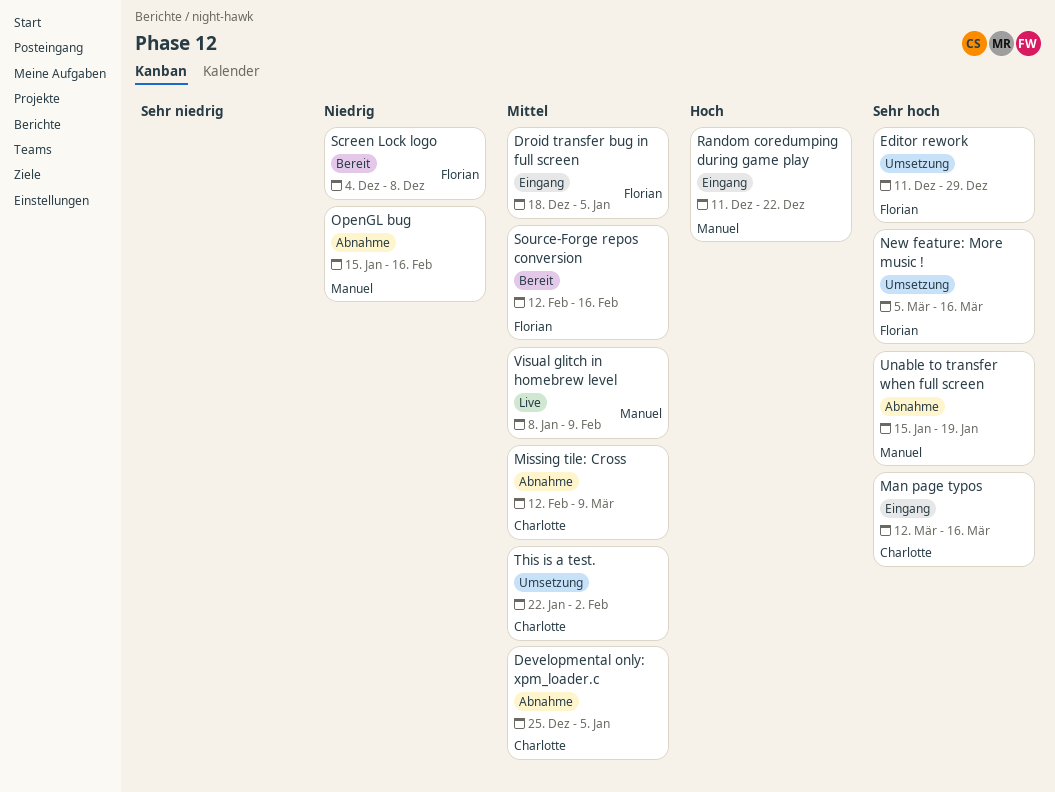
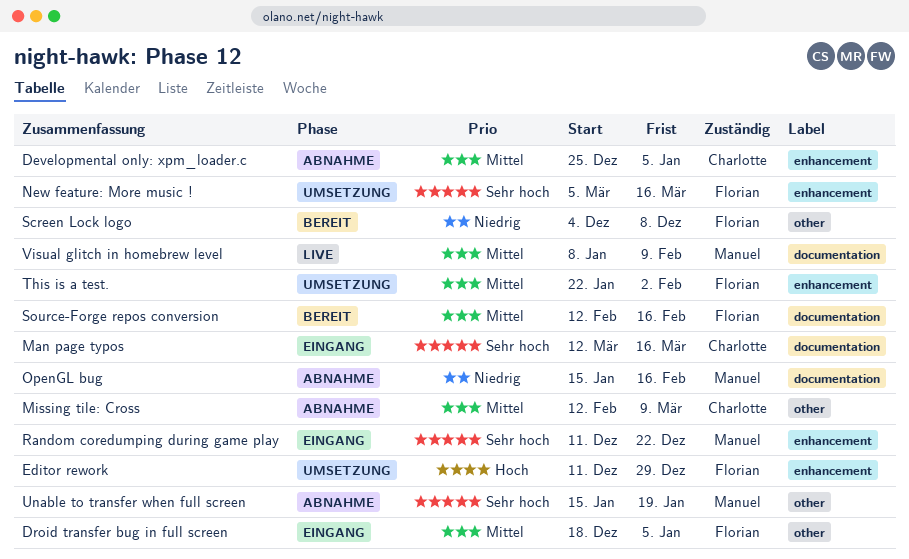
Editor rework, priority: Sehr hoch -> Hoch
Random coredumping during game play, priority: Hoch -> Sehr hoch
This is a test., owner: Charlotte -> Florian

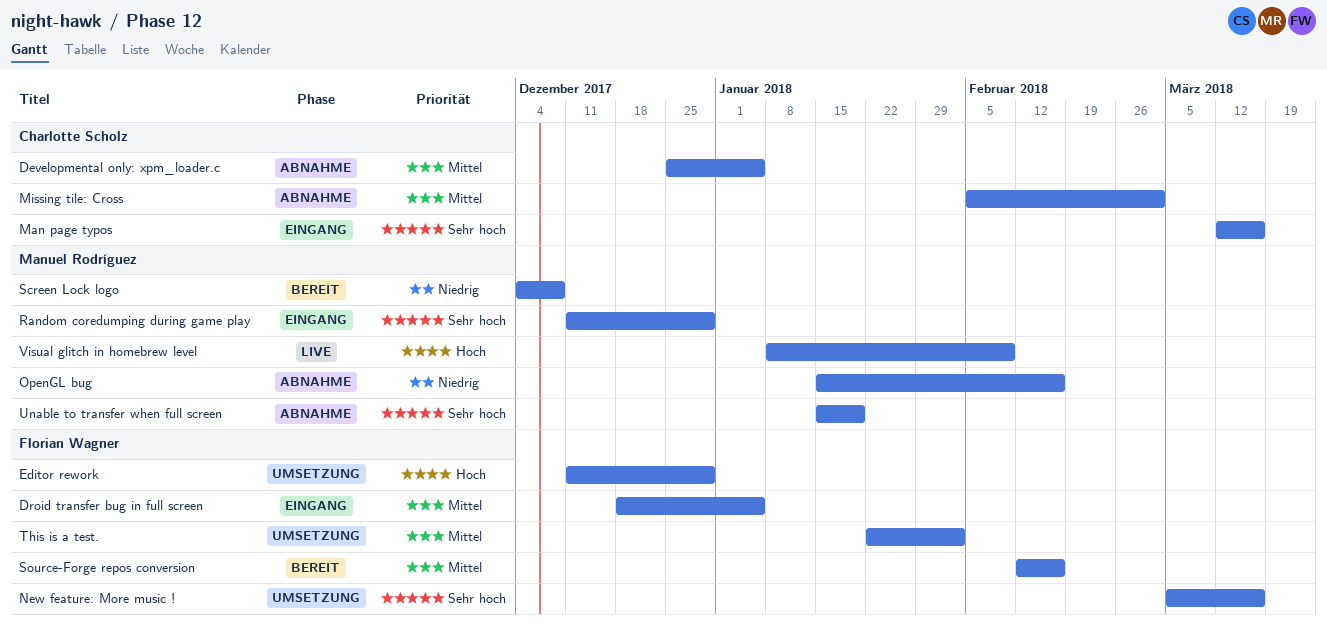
Missing tile: Cross, start: Feb 12 -> Feb 5
Missing tile: Cross, due: Mar 9 -> Mar 2
Random coredumping during game play, due: Dec 22 -> Dec 29
Screen Lock logo, owner: Florian Wagner -> Manuel Rodríguez
Visual glitch in homebrew level, priority: Mittel -> Hoch

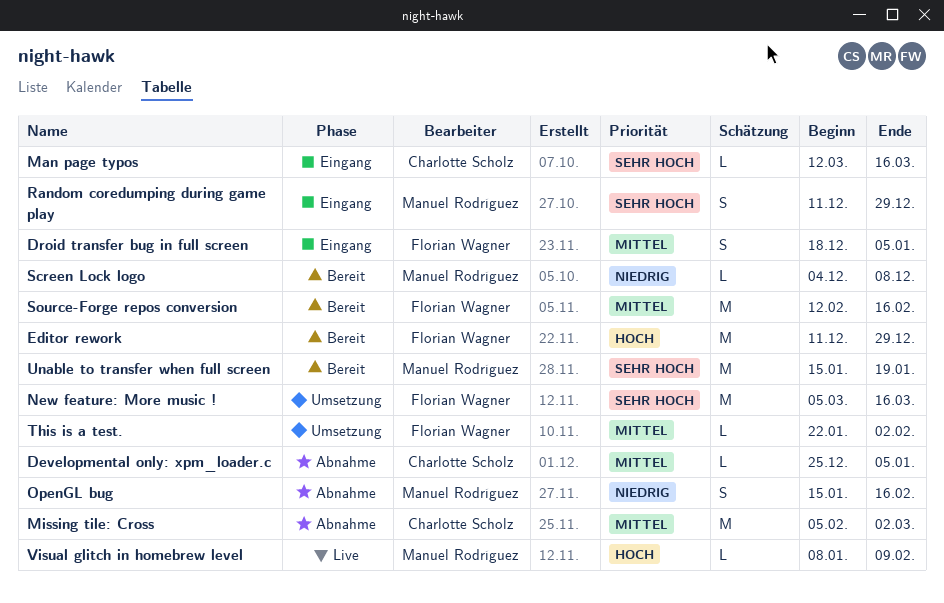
Editor rework, status: Umsetzung -> Bereit
Unable to transfer when full screen, status: Abnahme -> Bereit

